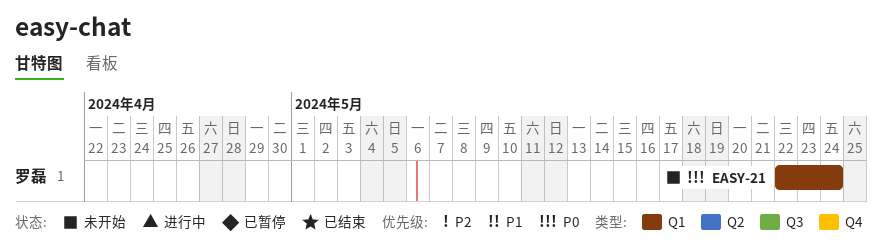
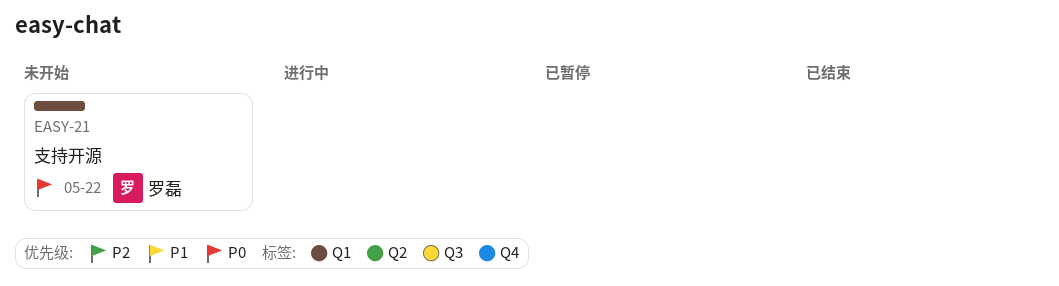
EASY-21, due: May 24 -> May 22

